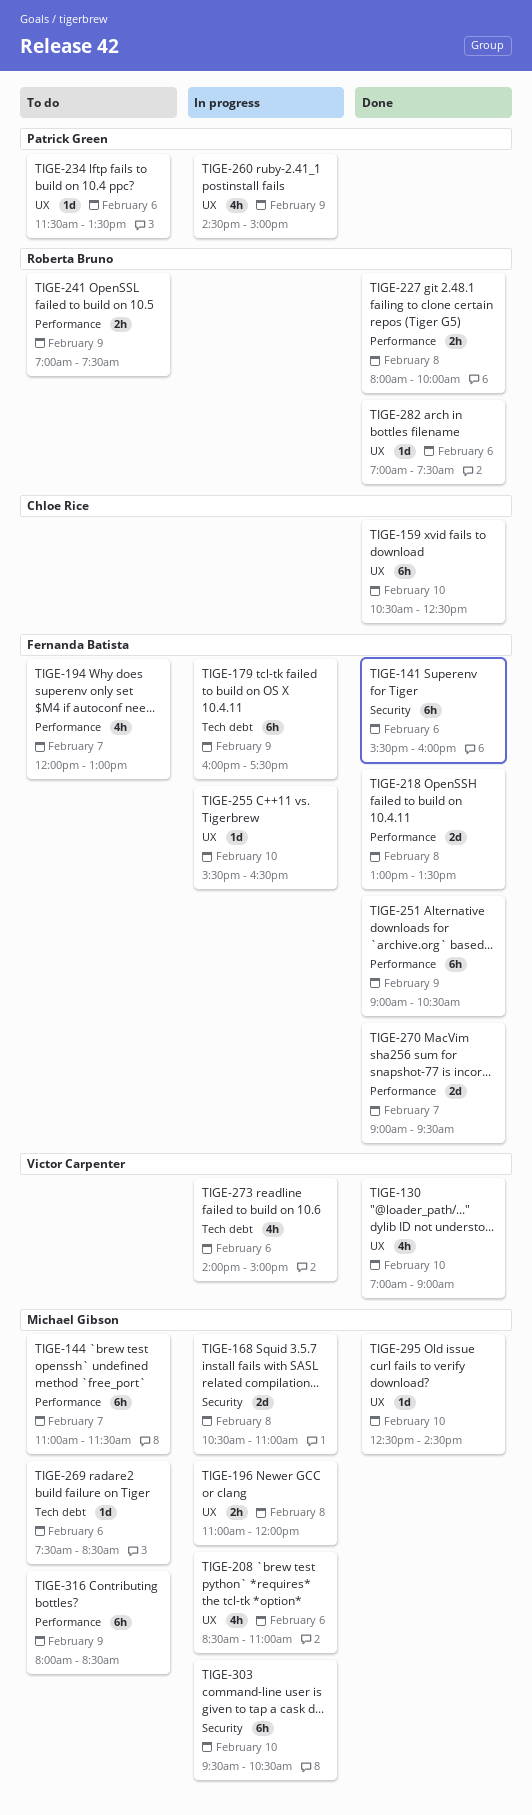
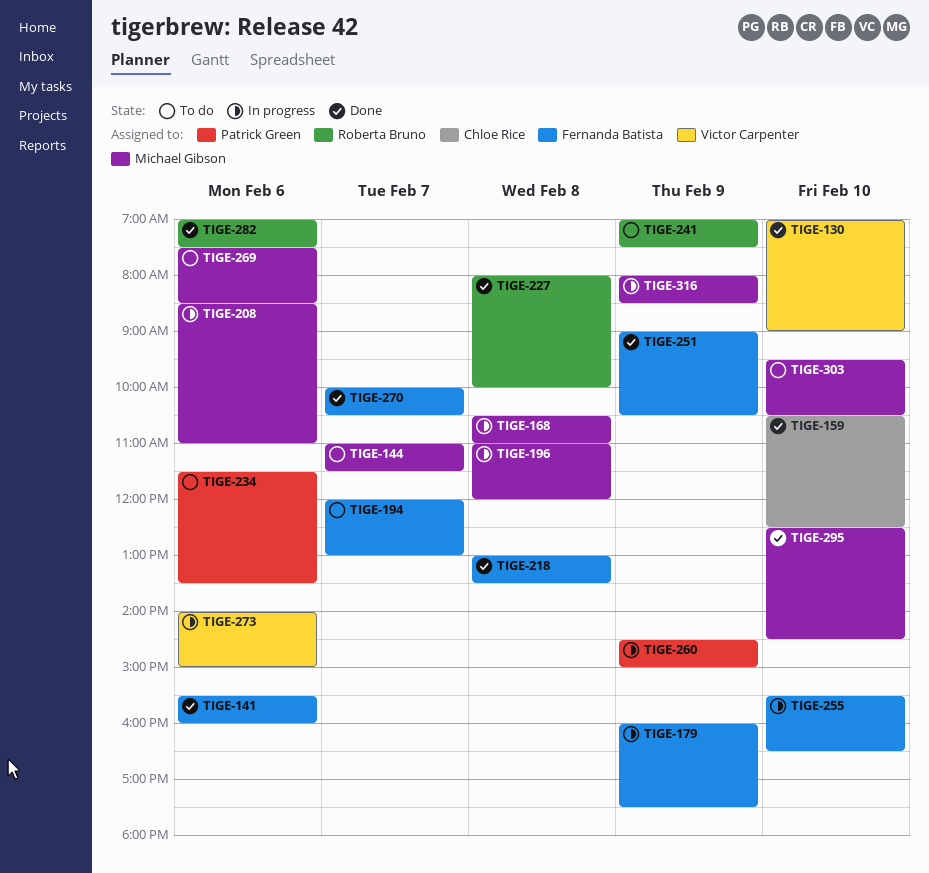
TIGE-270, begins: 09:00 -> 10:00
TIGE-270, ends: 09:30 -> 10:30
TIGE-303, status: In progress -> To do
TIGE-316, status: To do -> In progress

